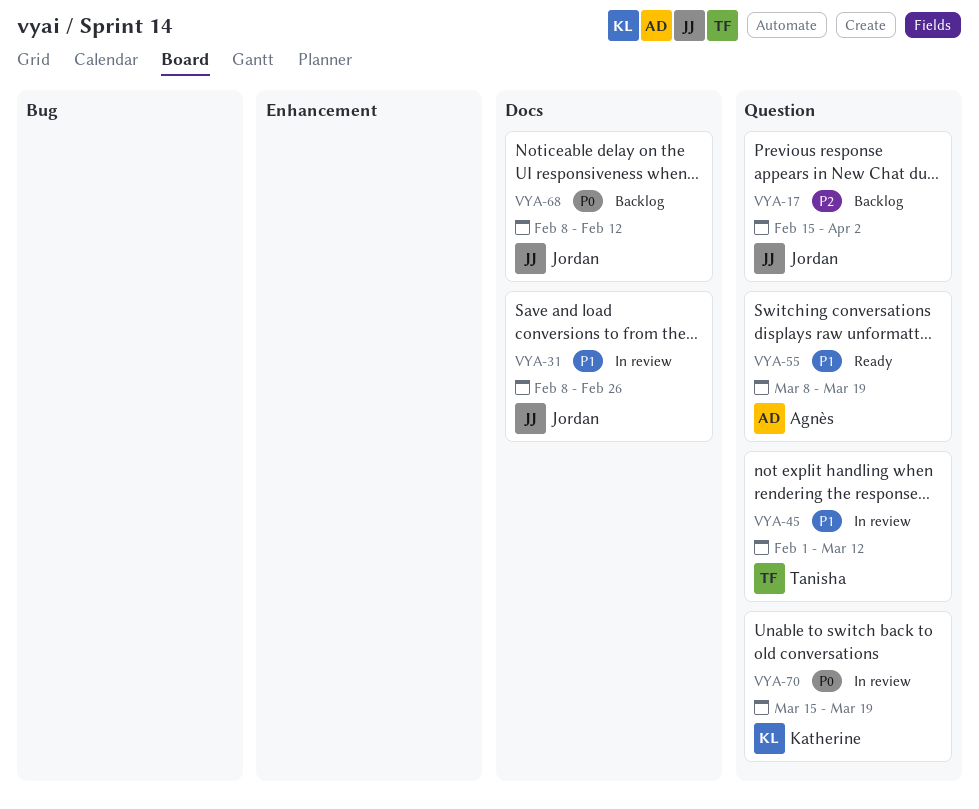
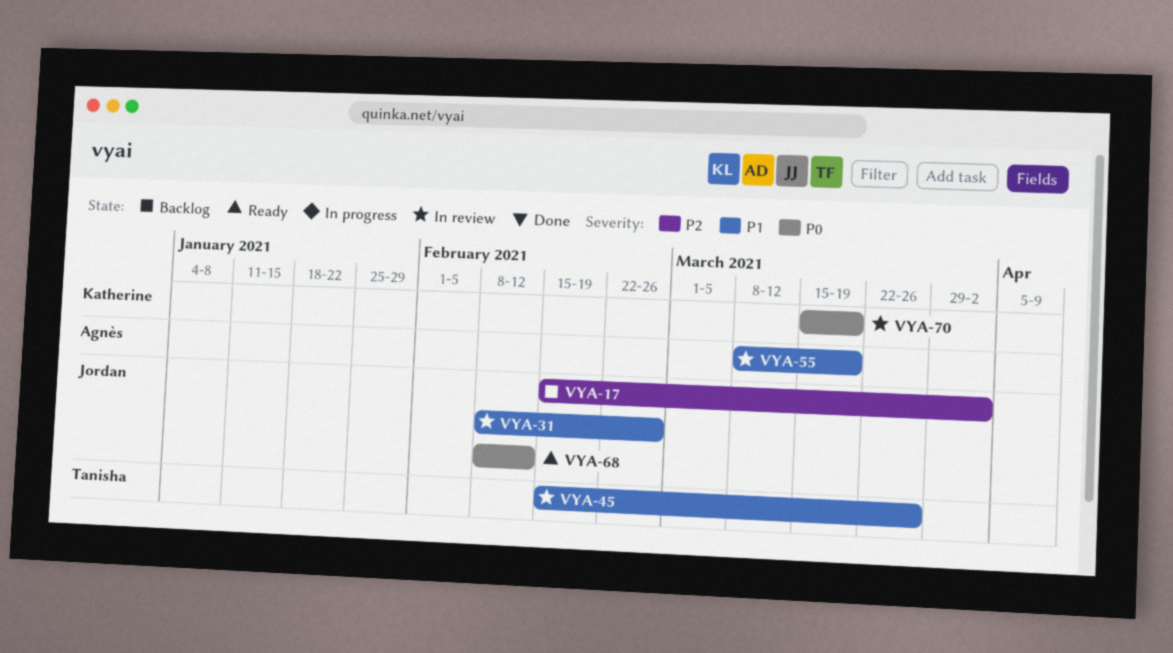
VYA-45, start: Feb 1 -> Feb 15
VYA-45, due: Mar 12 -> Mar 26
VYA-55, status: Ready -> In review
VYA-68, status: Backlog -> Ready

